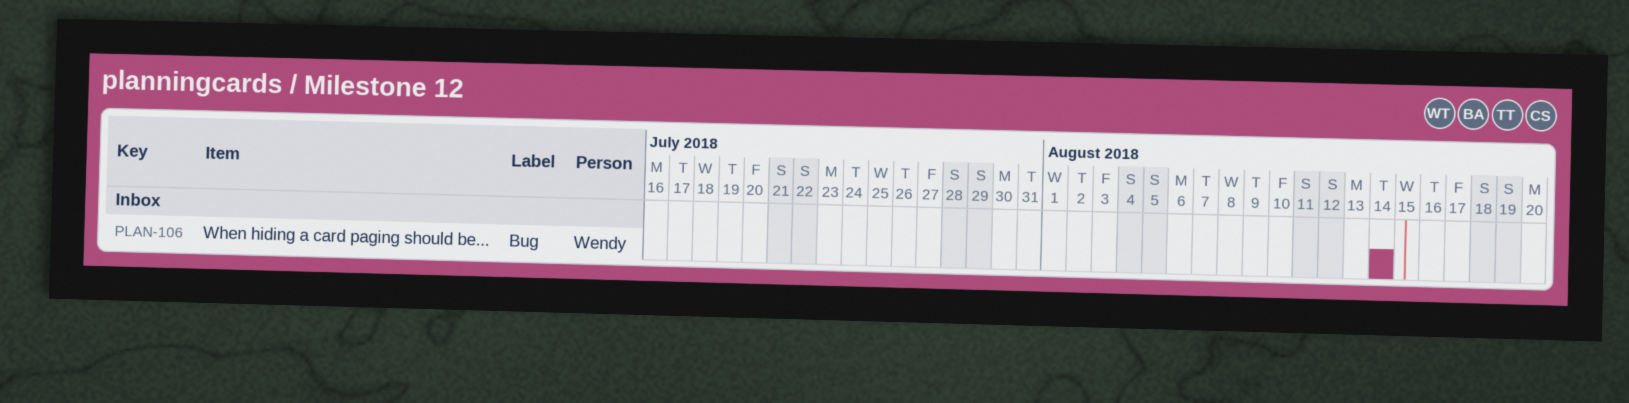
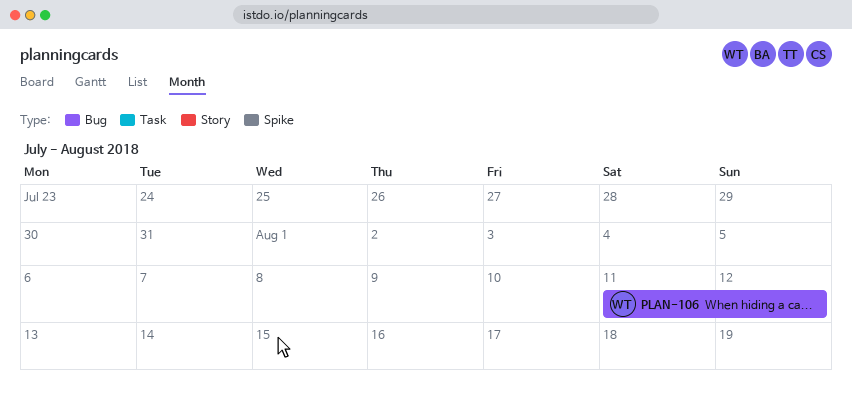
PLAN-106, start: Aug 14 -> Aug 11
PLAN-106, due: Aug 14 -> Aug 12

